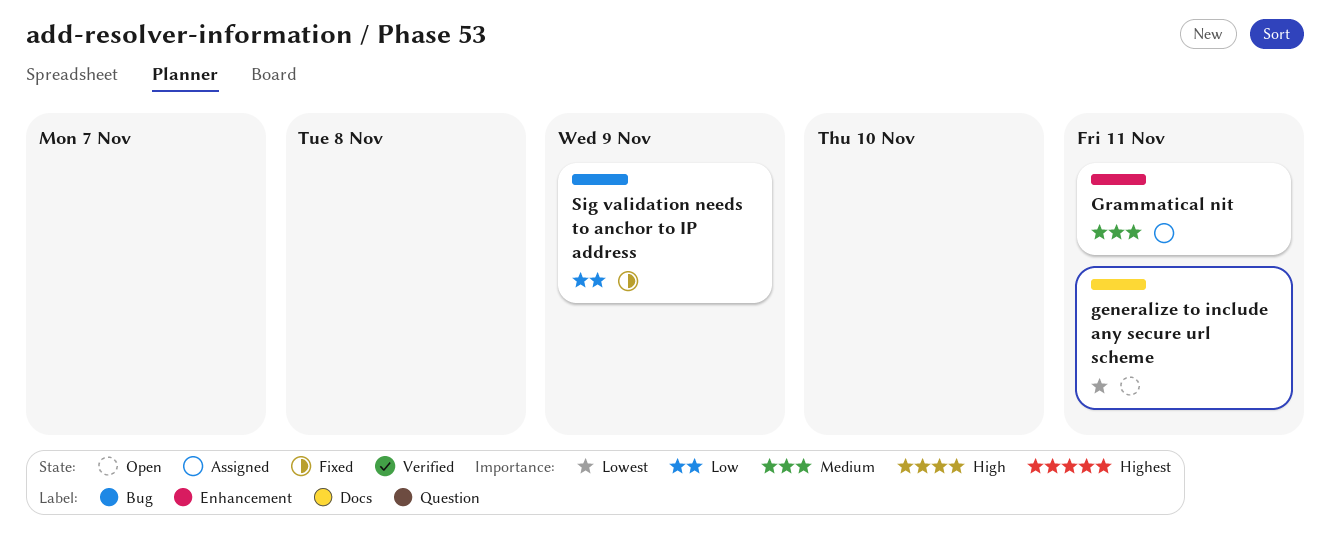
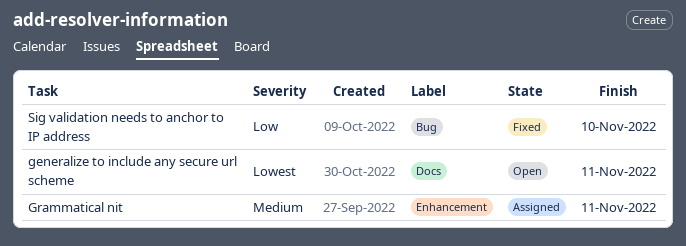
Sig validation needs to anchor to IP address, due: Nov 9 -> Nov 10

